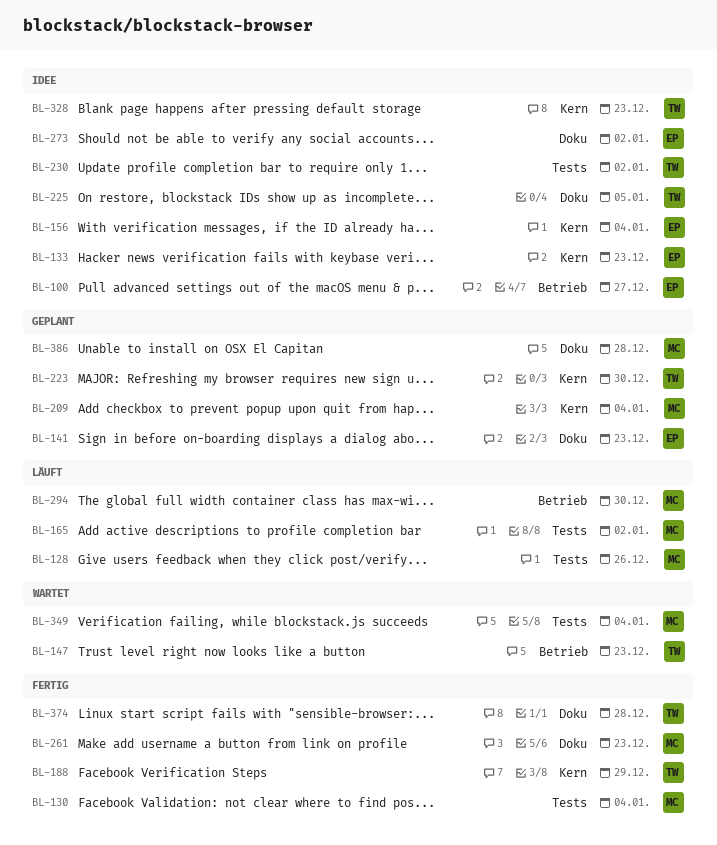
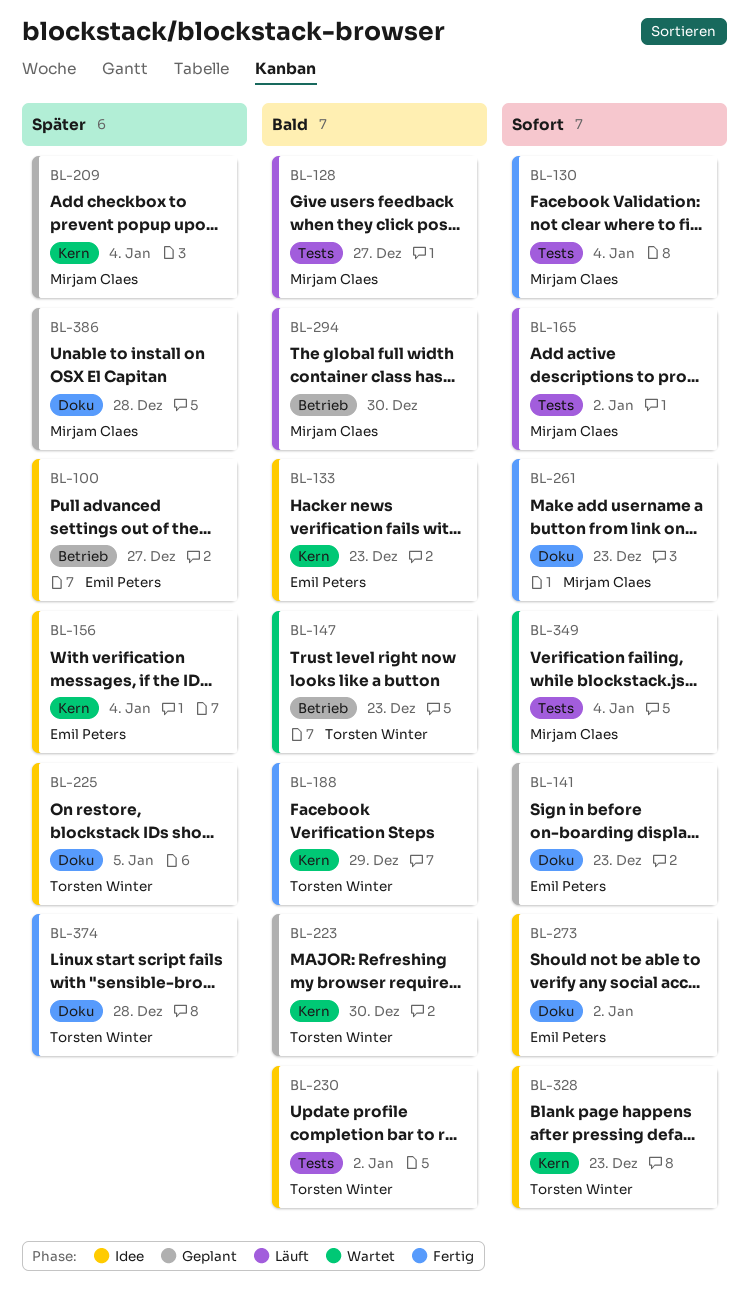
BL-128, due: Dec 26 -> Dec 27

